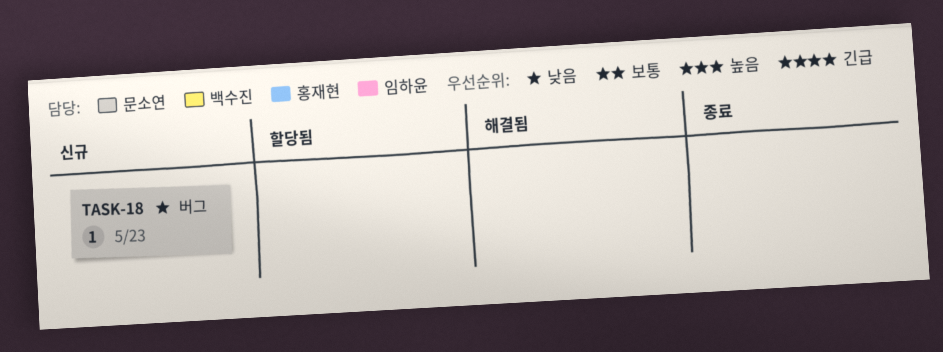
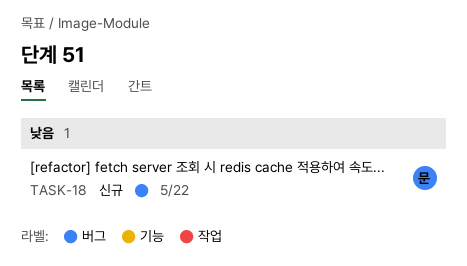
TASK-18, due: May 23 -> May 22

